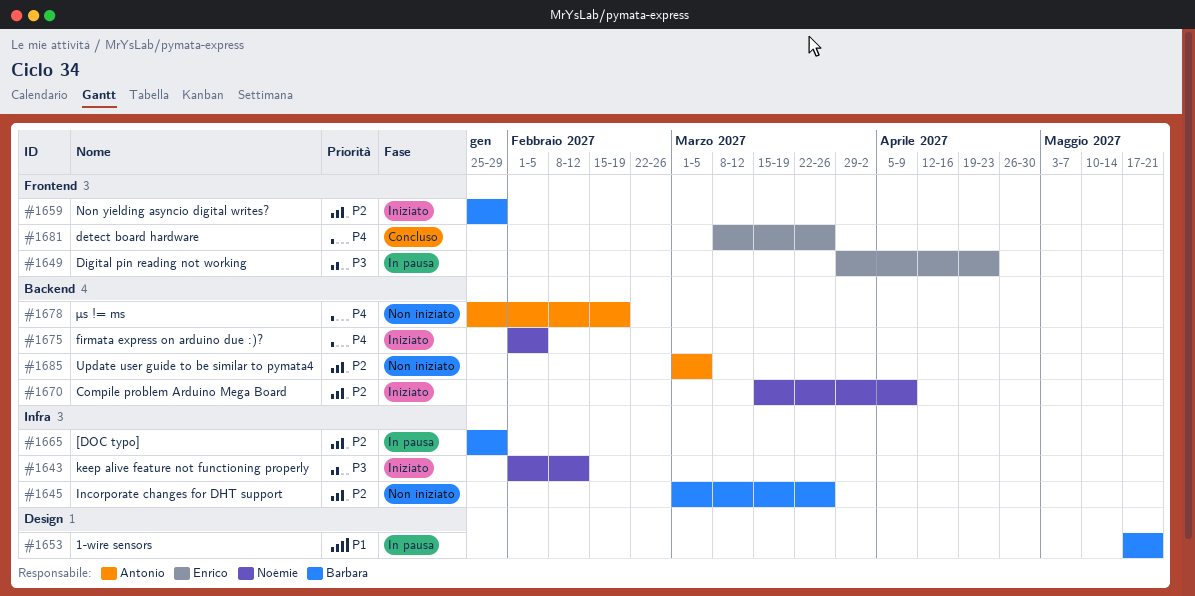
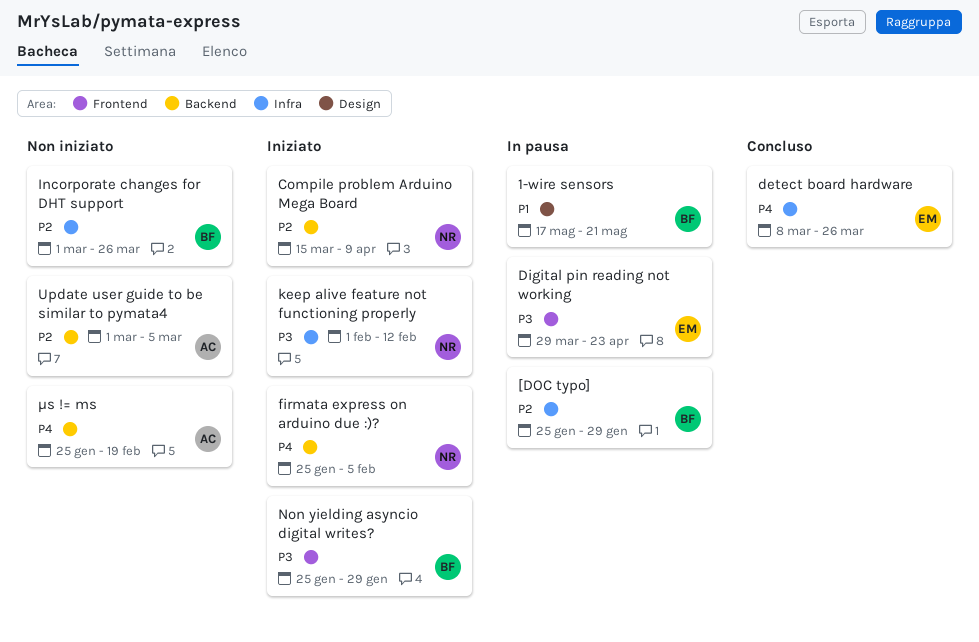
detect board hardware, label: Frontend -> Infra
firmata express on arduino due :)?, start: Feb 1 -> Jan 25
Non yielding asyncio digital writes?, priority: P2 -> P3

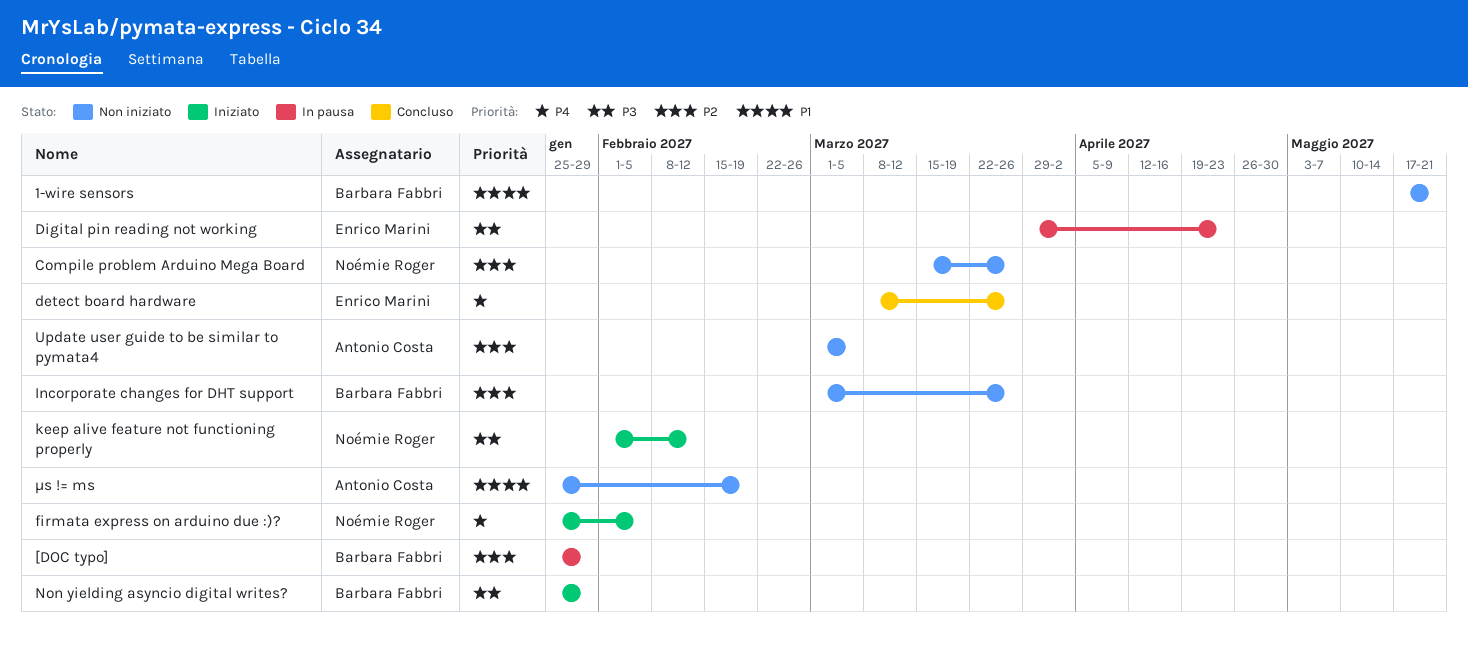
1-wire sensors, status: In pausa -> Non iniziato
Compile problem Arduino Mega Board, status: Iniziato -> Non iniziato
Compile problem Arduino Mega Board, due: Apr 9 -> Mar 26
μs != ms, priority: P4 -> P1

